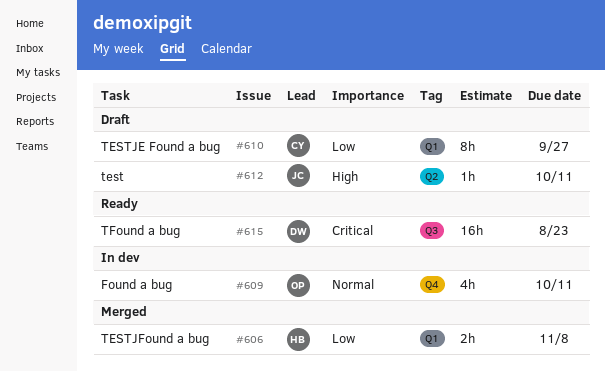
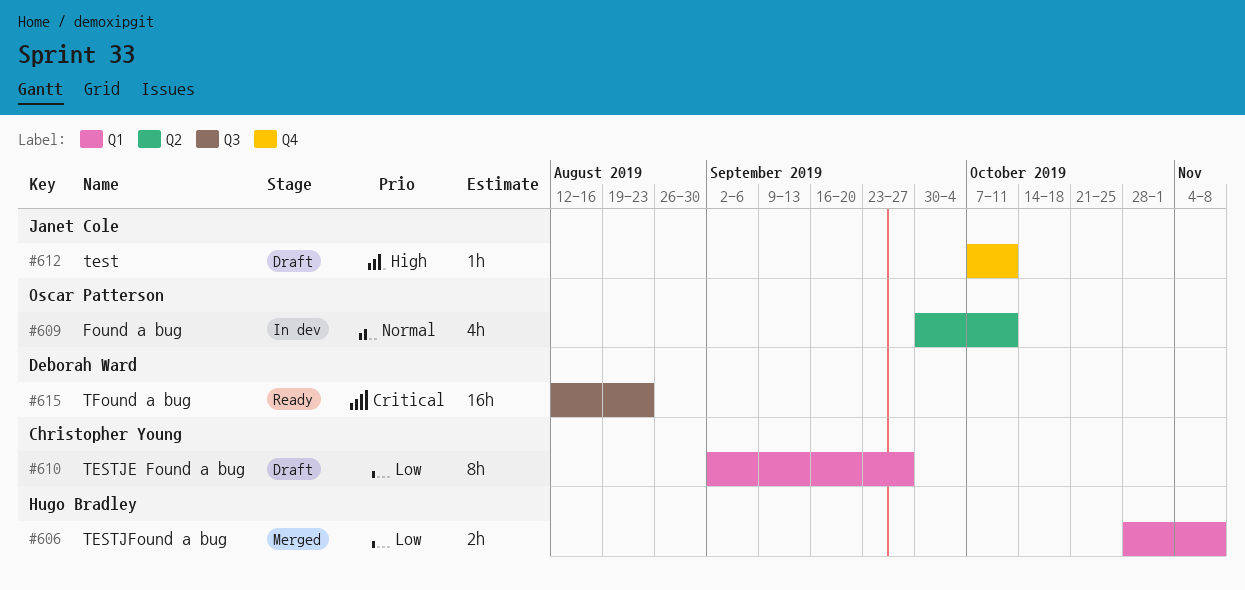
#609, label: Q4 -> Q2
#612, label: Q2 -> Q4

